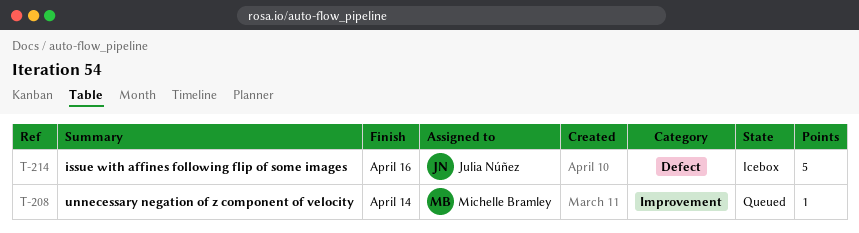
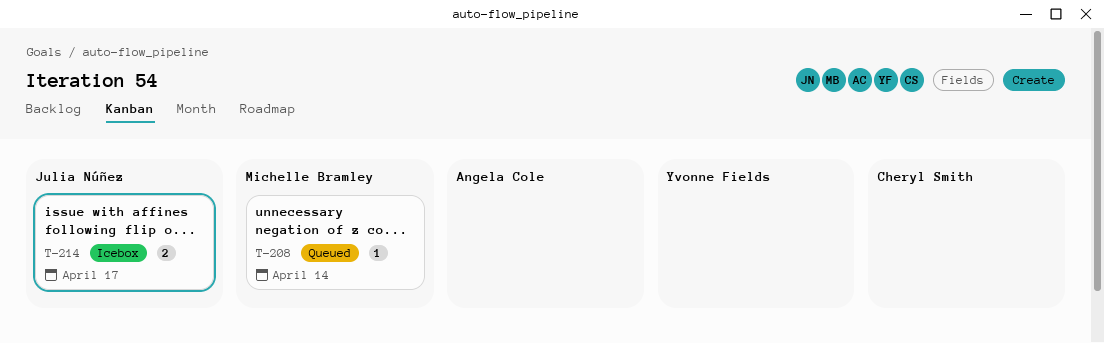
T-214, estimate: 5 -> 2
T-214, due: Apr 16 -> Apr 17

